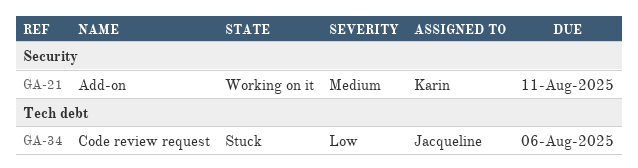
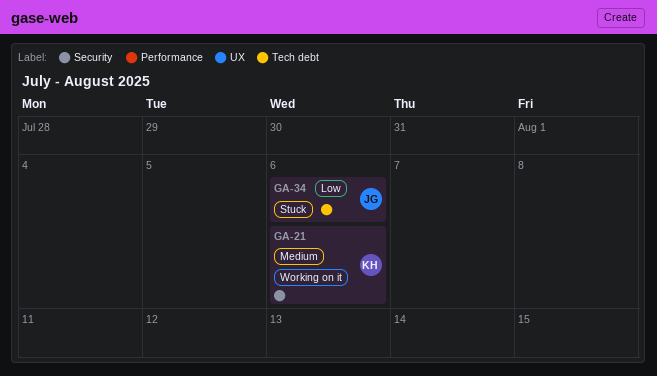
GA-21, due: Aug 11 -> Aug 6

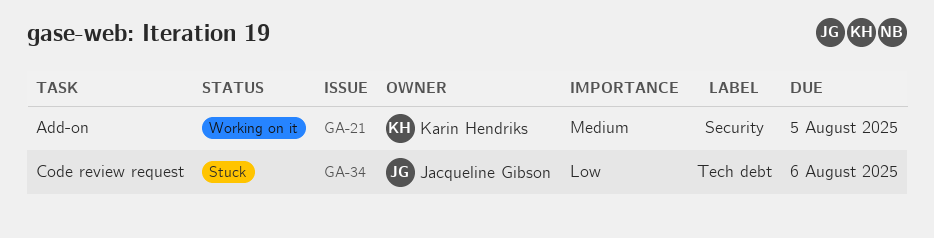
GA-21, due: Aug 6 -> Aug 5

